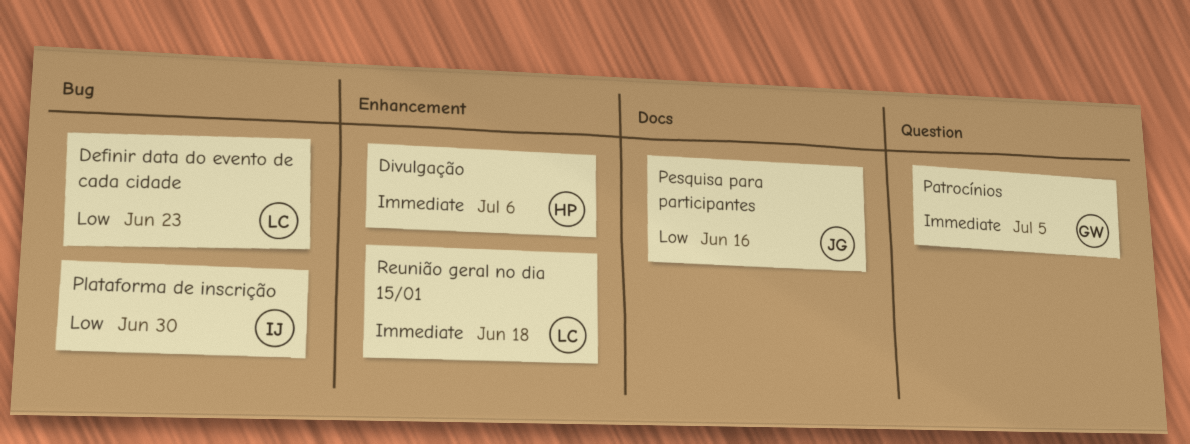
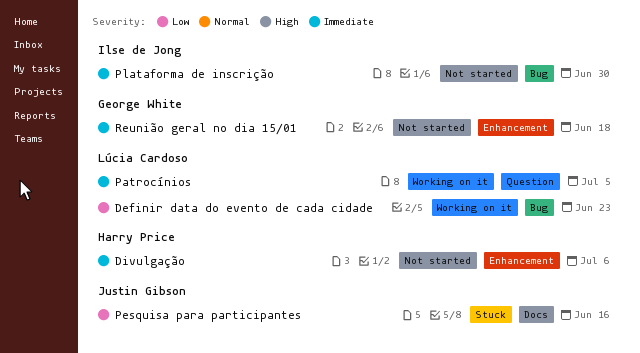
Patrocínios, owner: George White -> Lúcia Cardoso
Plataforma de inscrição, priority: Low -> Immediate
Reunião geral no dia 15/01, owner: Lúcia Cardoso -> George White

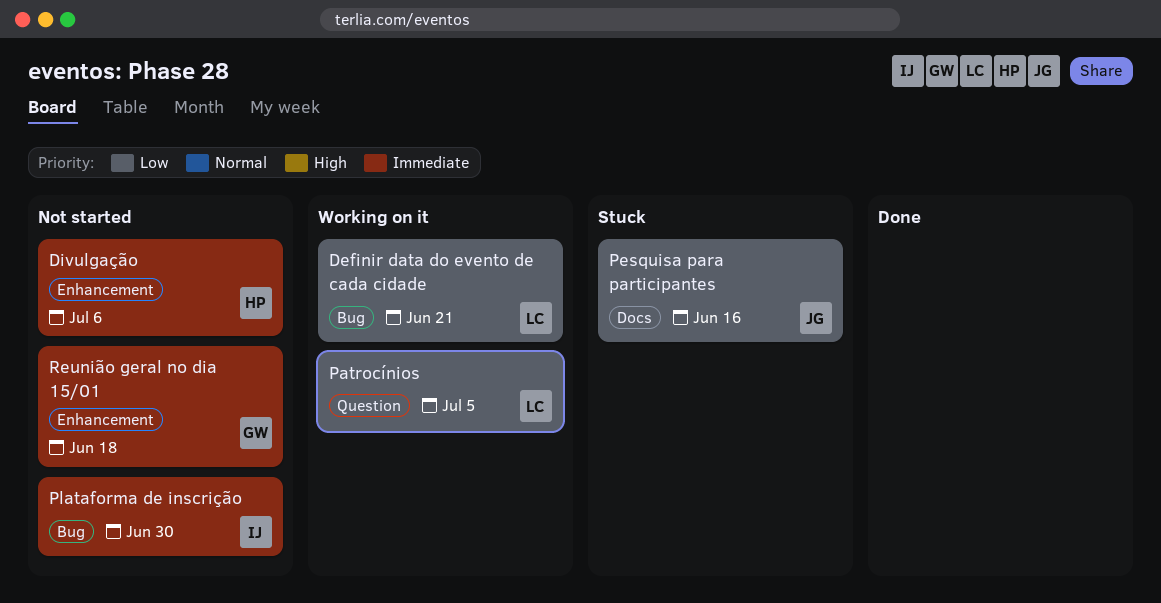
Definir data do evento de cada cidade, due: Jun 23 -> Jun 21
Patrocínios, priority: Immediate -> Low

